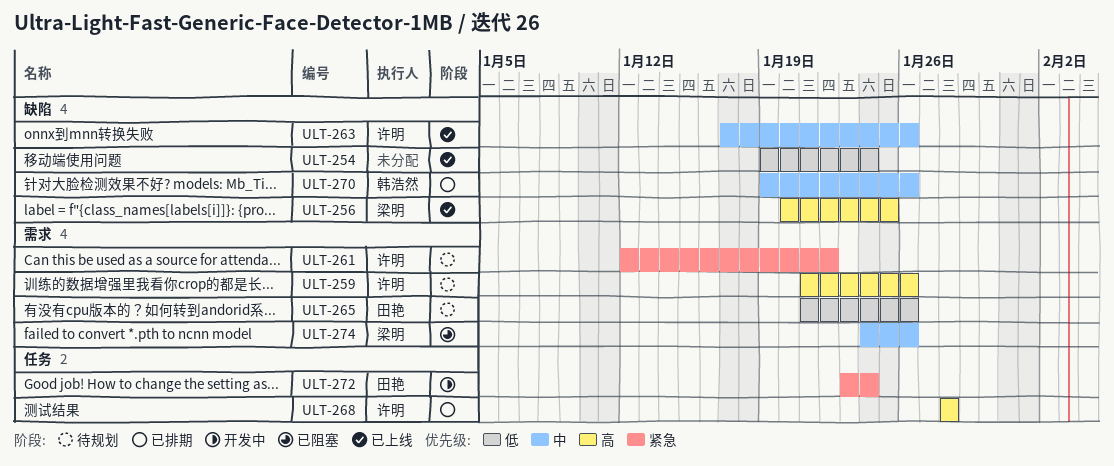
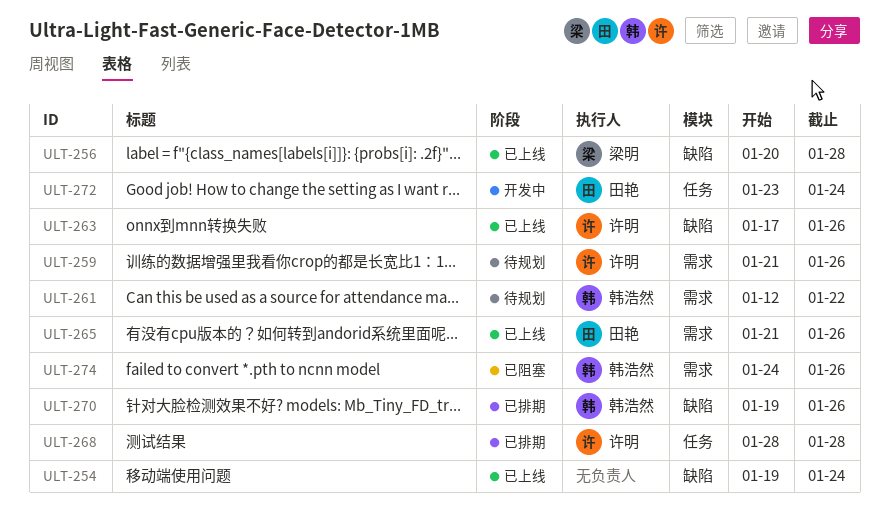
ULT-256, due: Jan 25 -> Jan 28
ULT-261, owner: 许明 -> 韩浩然
ULT-265, status: 待规划 -> 已上线
ULT-274, owner: 梁明 -> 韩浩然

